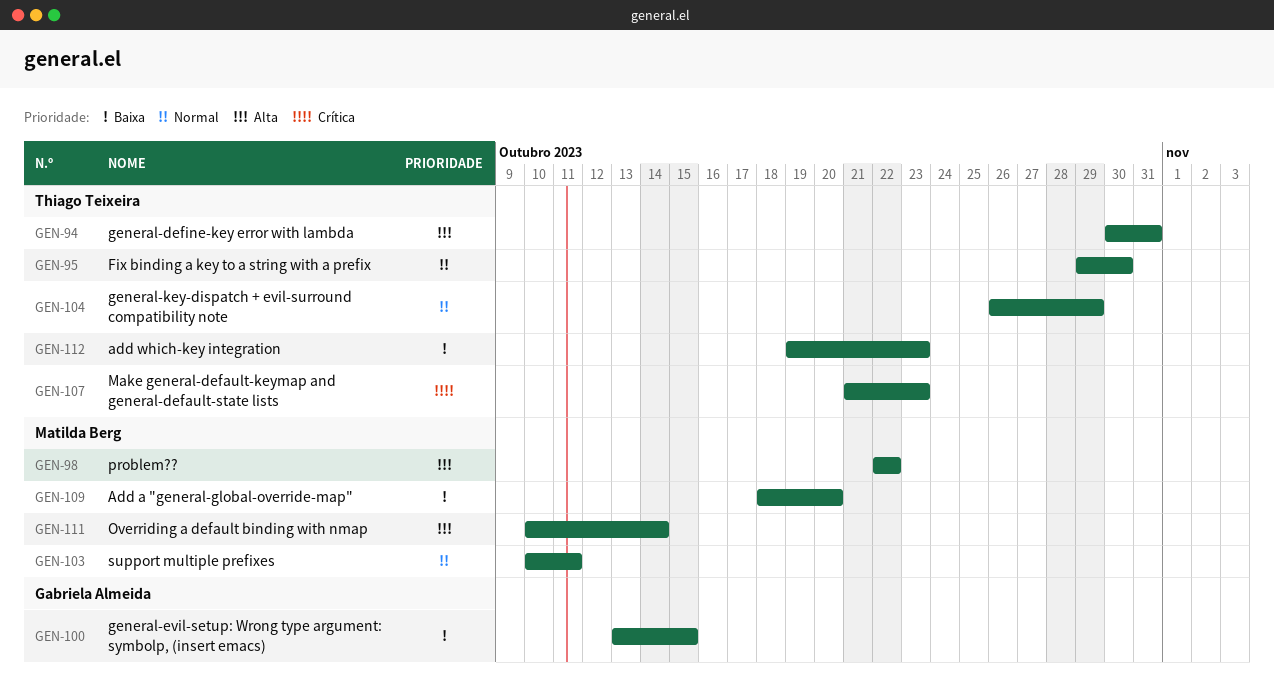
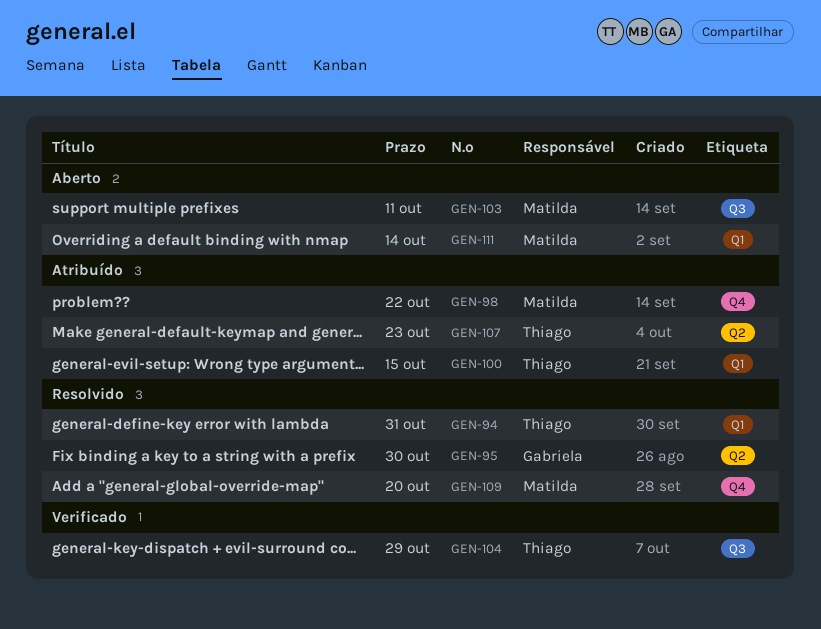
GEN-95, owner: Thiago Teixeira -> Gabriela Almeida
GEN-100, owner: Gabriela Almeida -> Thiago Teixeira
GEN-112: present -> none

